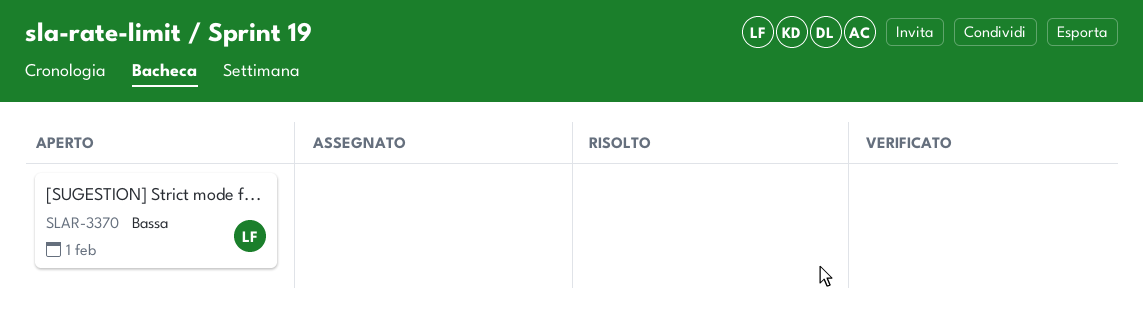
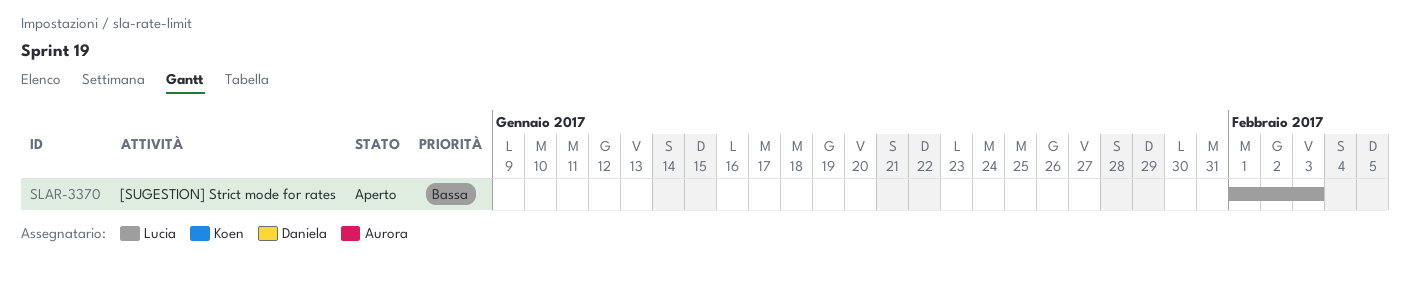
SLAR-3370, due: Feb 1 -> Feb 3

